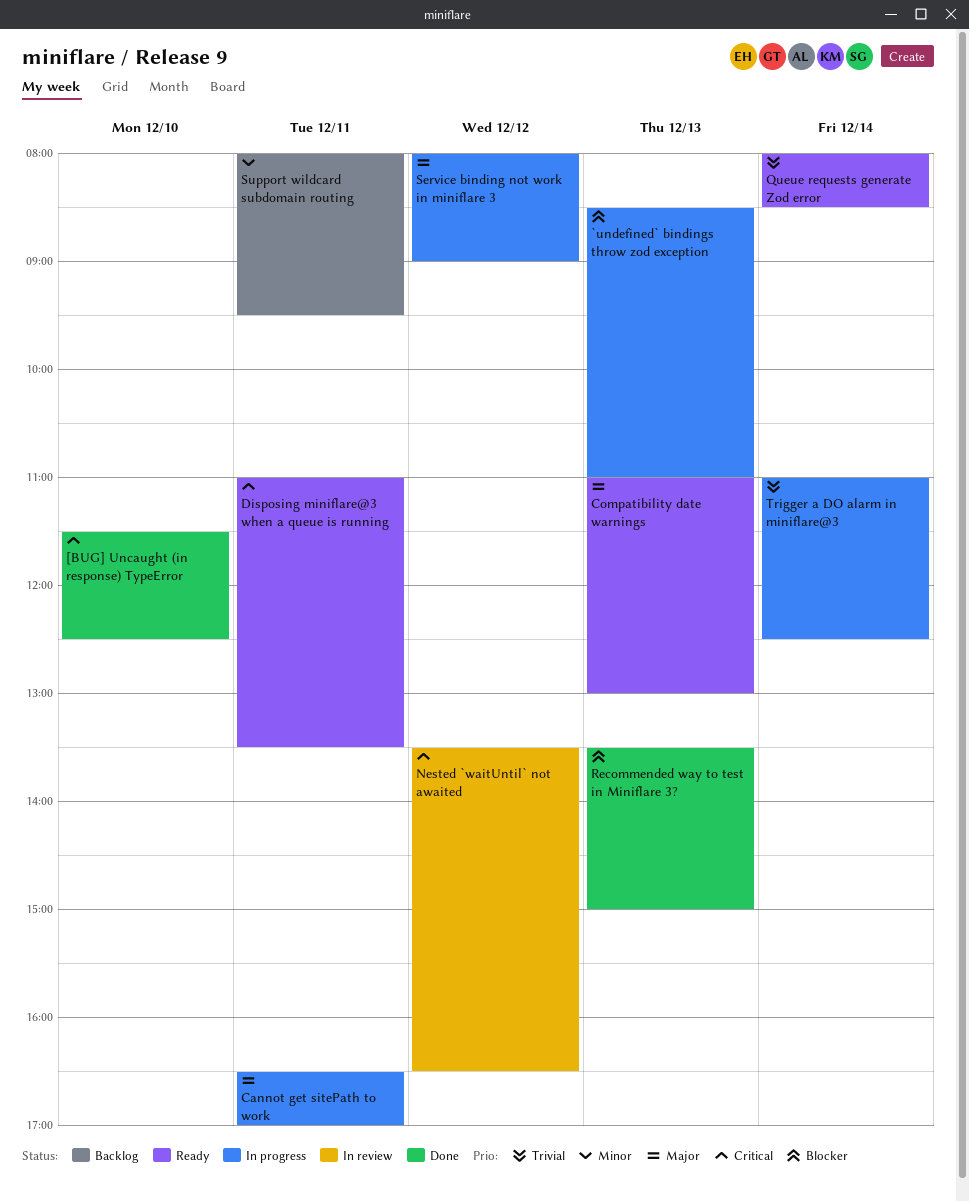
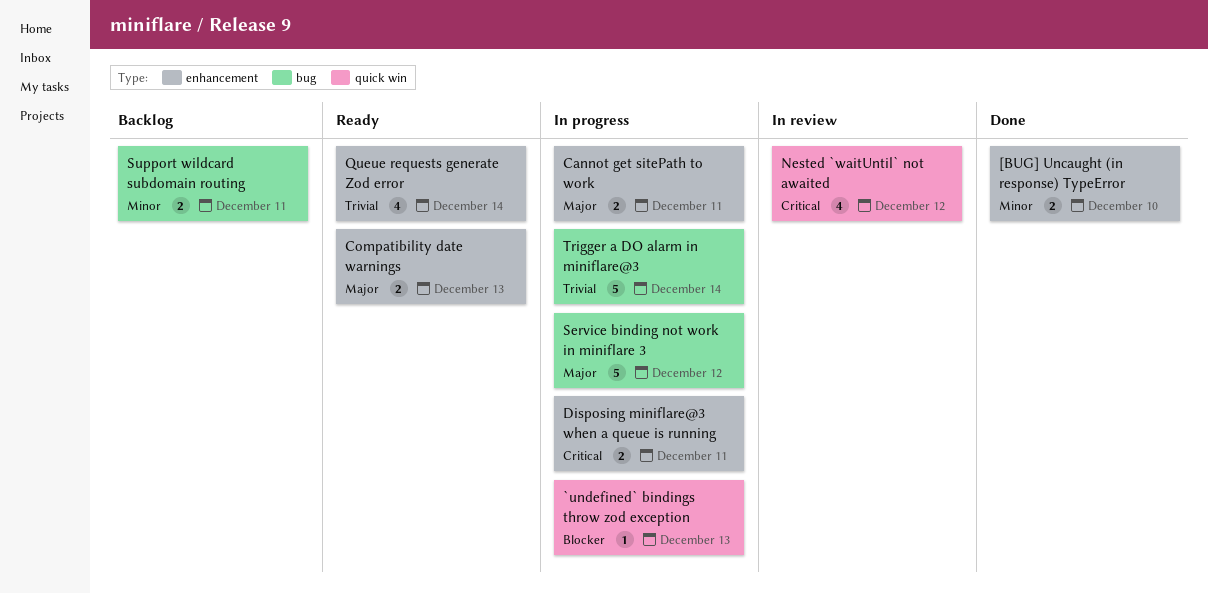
[BUG] Uncaught (in response) TypeError, priority: Critical -> Minor
Disposing miniflare@3 when a queue is running, status: Ready -> In progress
Recommended way to test in Miniflare 3?: present -> none

